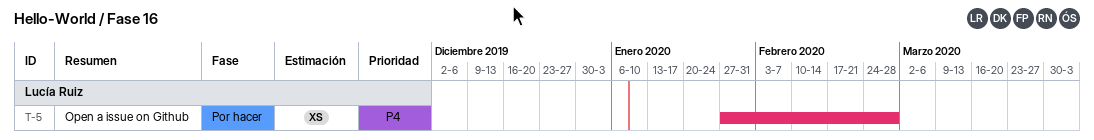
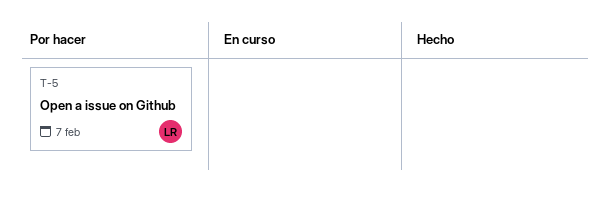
T-5, due: Feb 28 -> Feb 7

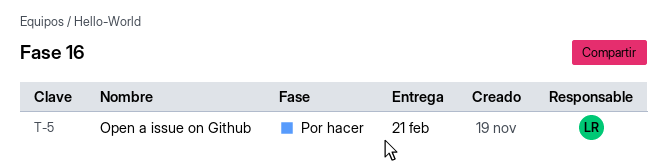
T-5, due: Feb 7 -> Feb 21

